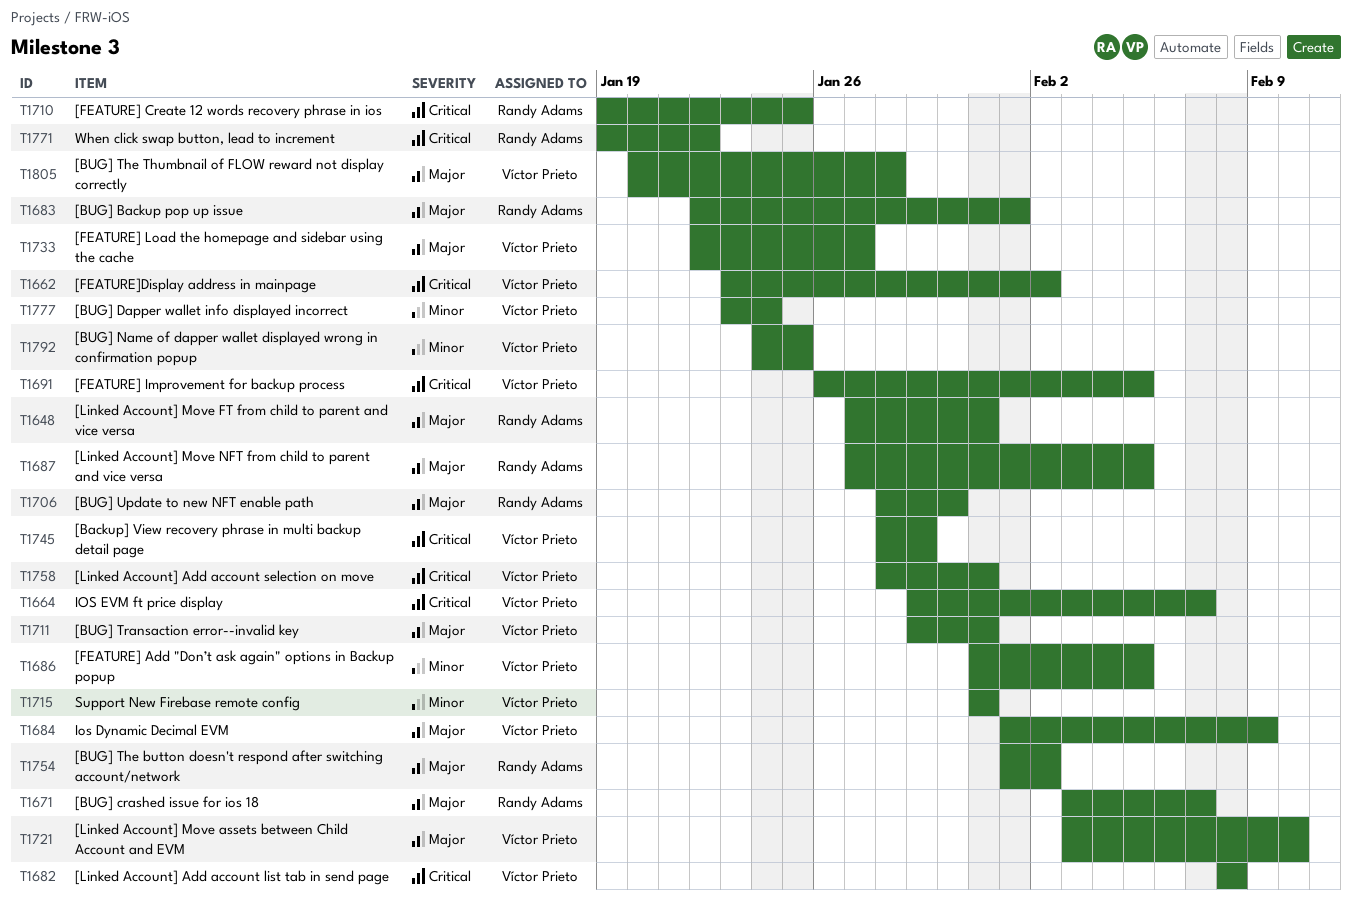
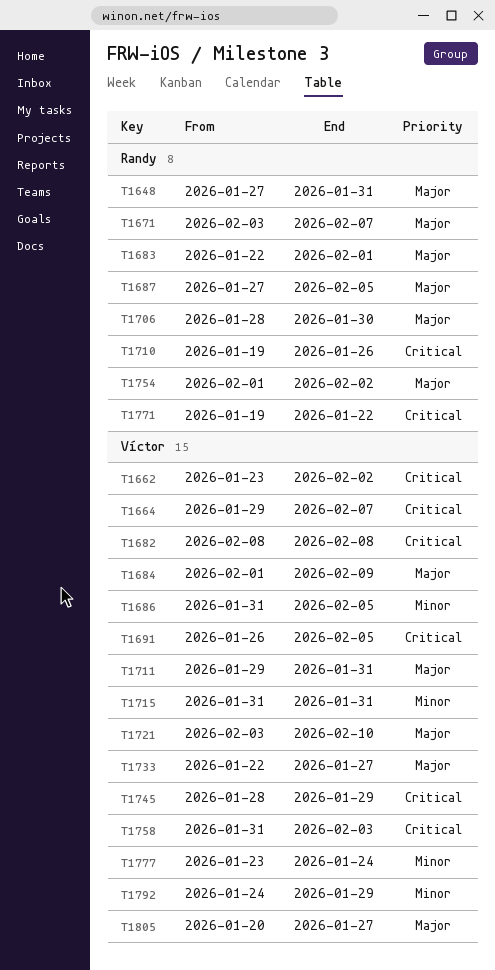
T1710, due: Jan 25 -> Jan 26
T1758, start: Jan 28 -> Jan 31
T1758, due: Jan 31 -> Feb 3
T1792, due: Jan 25 -> Jan 29
T1805, due: Jan 28 -> Jan 27

